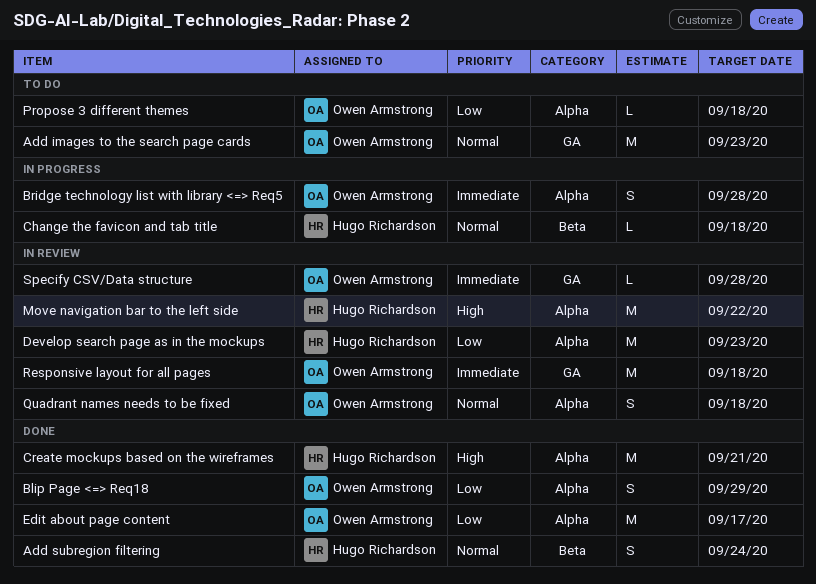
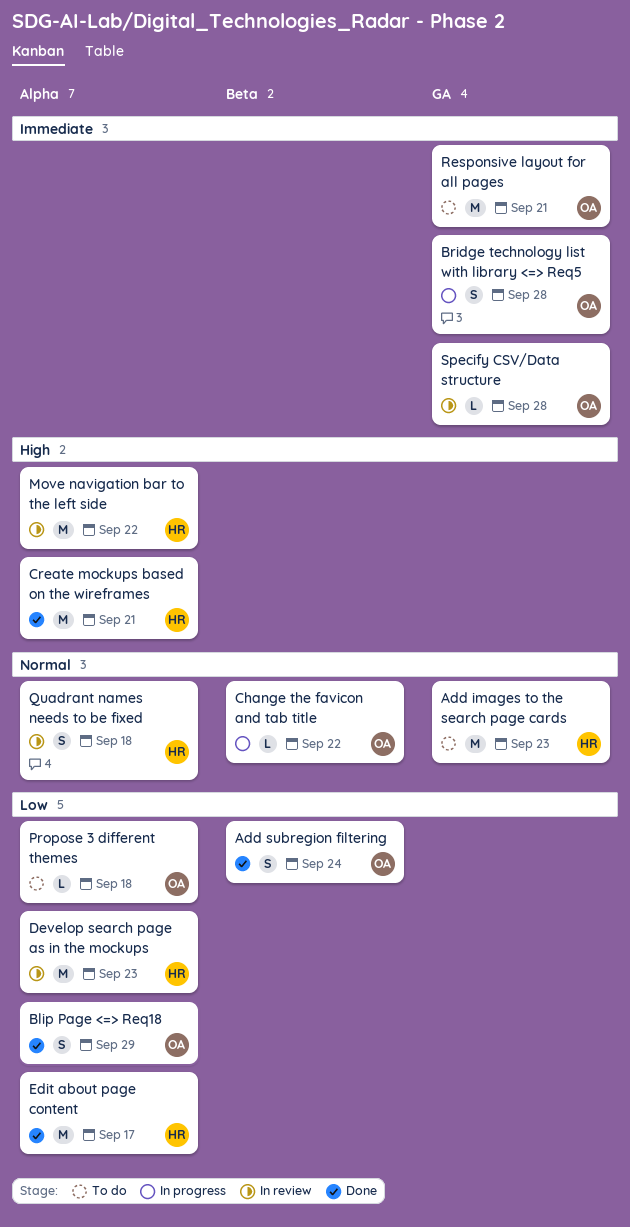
Add images to the search page cards, owner: Owen Armstrong -> Hugo Richardson
Add subregion filtering, owner: Hugo Richardson -> Owen Armstrong
Add subregion filtering, priority: Normal -> Low
Bridge technology list with library <=> Req5, label: Alpha -> GA
Change the favicon and tab title, owner: Hugo Richardson -> Owen Armstrong
Change the favicon and tab title, due: Sep 18 -> Sep 22
Edit about page content, owner: Owen Armstrong -> Hugo Richardson
Quadrant names needs to be fixed, owner: Owen Armstrong -> Hugo Richardson
Responsive layout for all pages, status: In review -> To do
Responsive layout for all pages, due: Sep 18 -> Sep 21

